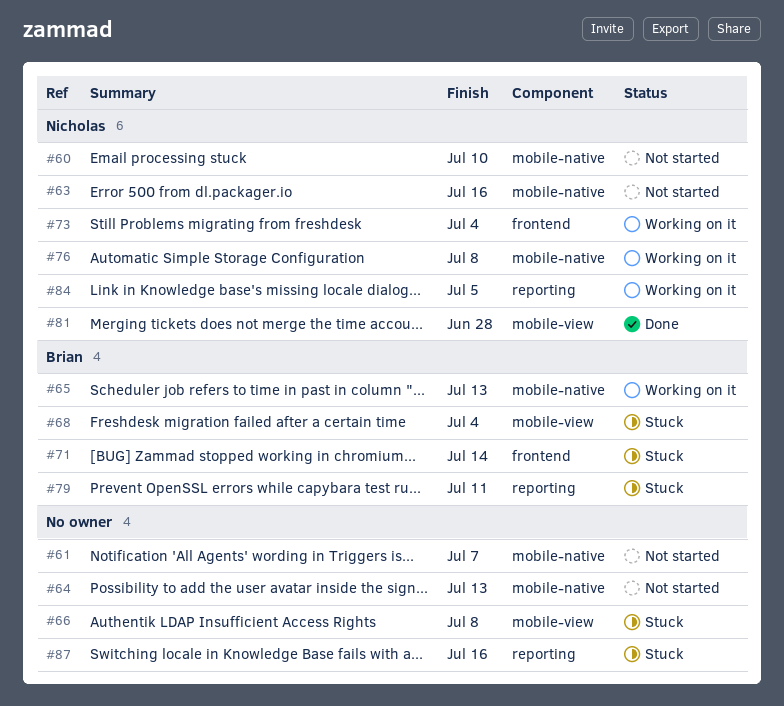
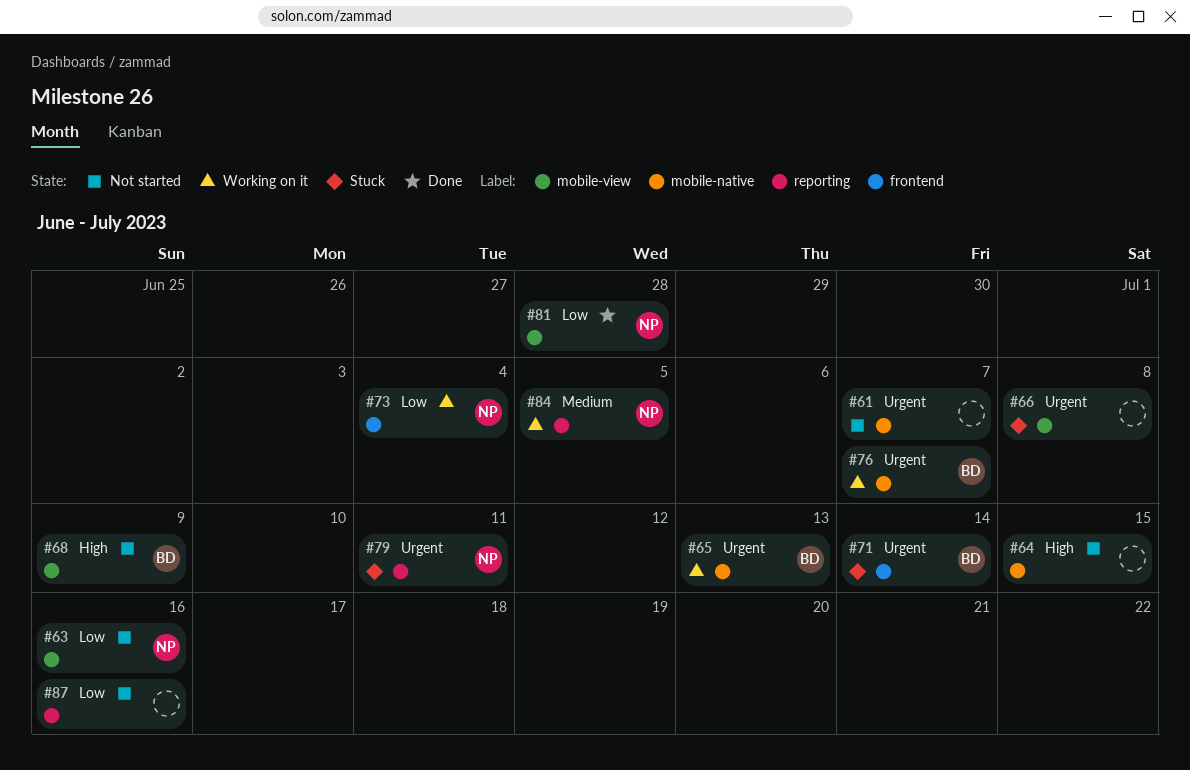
#60: present -> none
#63, label: mobile-native -> mobile-view
#64, due: Jul 13 -> Jul 15
#68, status: Stuck -> Not started
#68, due: Jul 4 -> Jul 9
#76, owner: Nicholas -> Brian
#76, due: Jul 8 -> Jul 7
#79, owner: Brian -> Nicholas
#87, status: Stuck -> Not started

